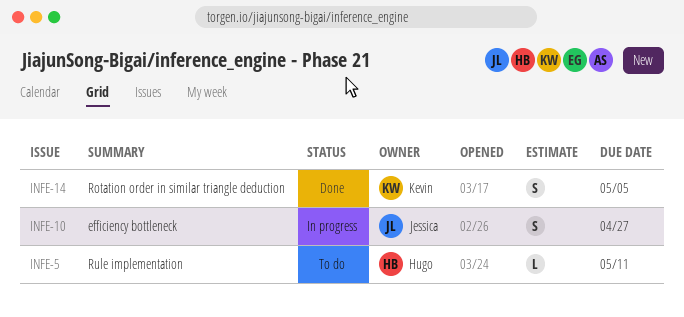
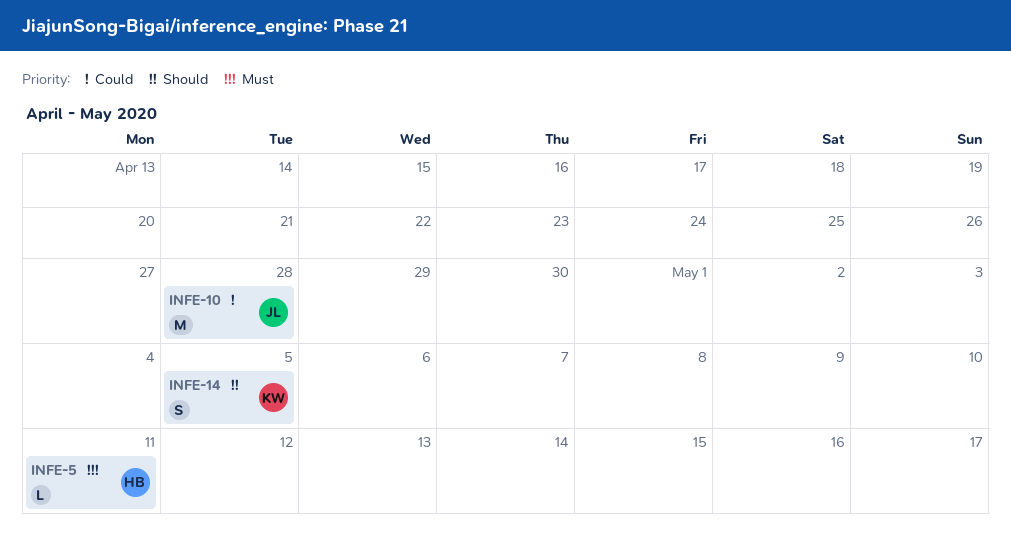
INFE-10, estimate: S -> M
INFE-10, due: Apr 27 -> Apr 28

